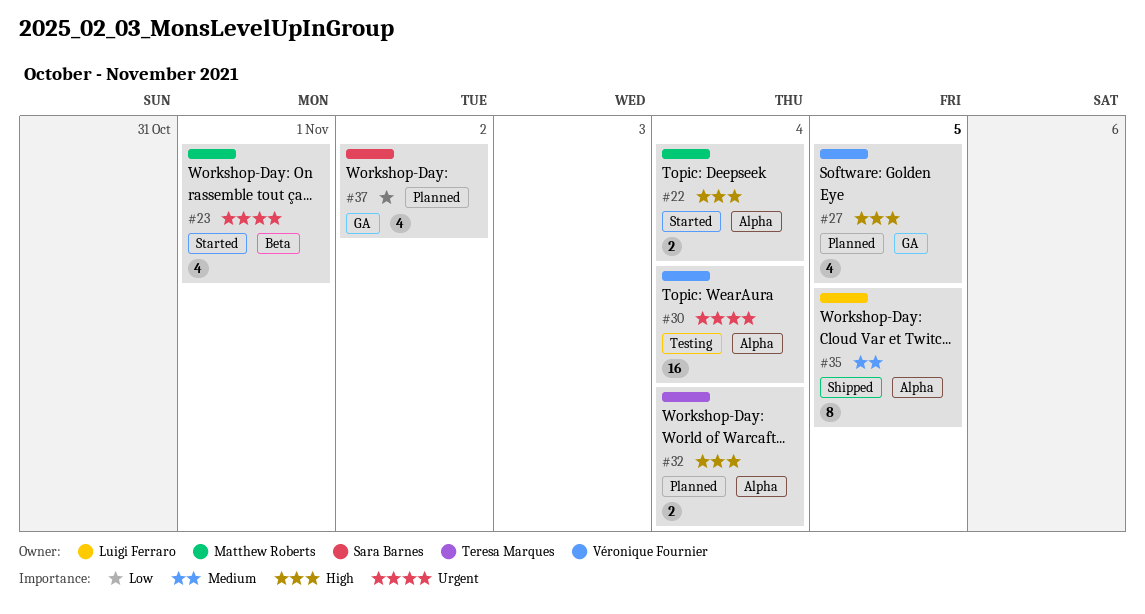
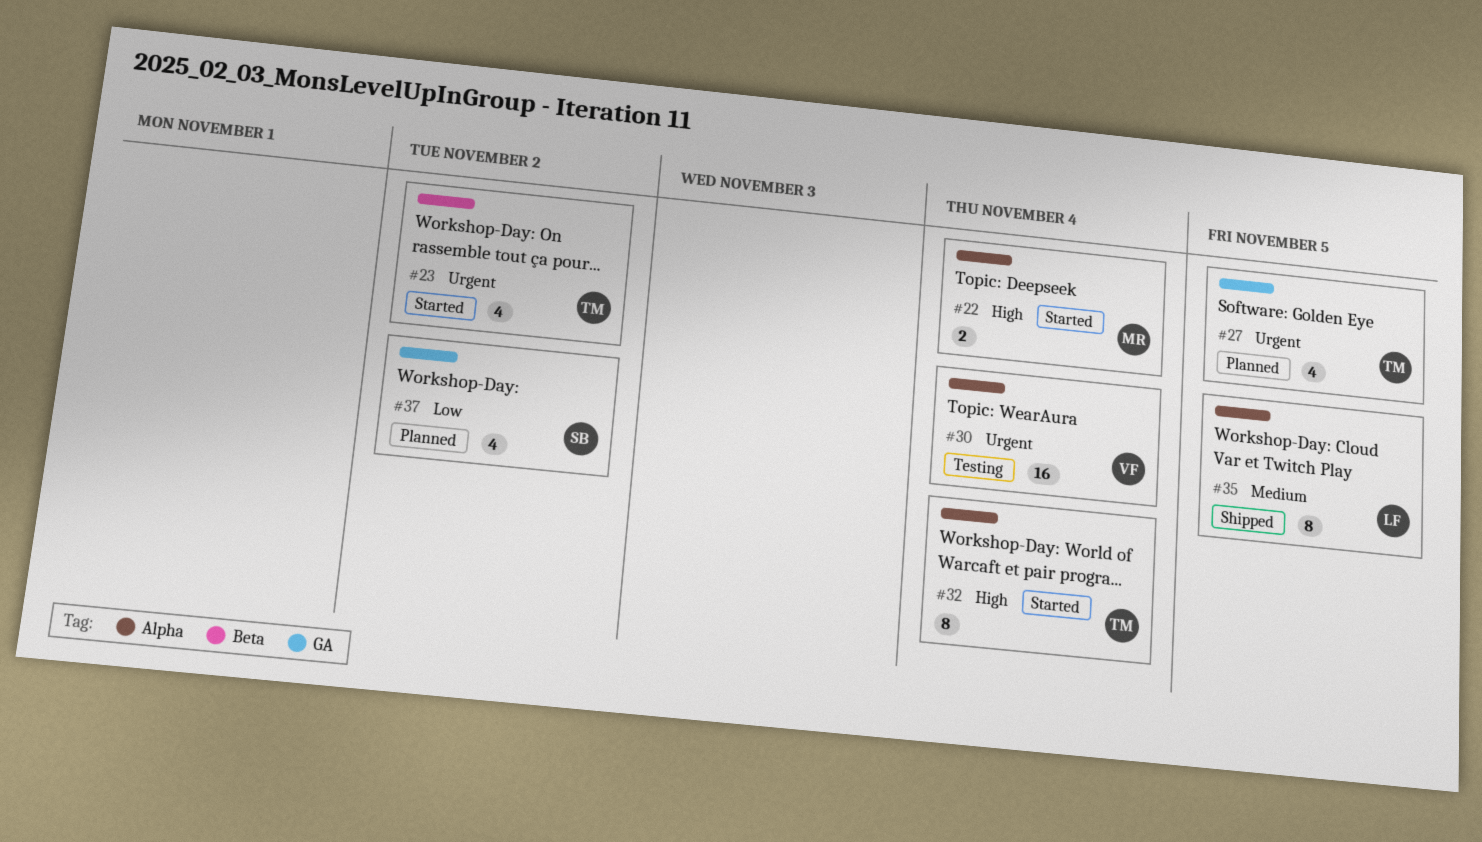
#23, owner: Matthew Roberts -> Teresa Marques
#23, due: Nov 1 -> Nov 2
#27, owner: Véronique Fournier -> Teresa Marques
#27, priority: High -> Urgent
#32, status: Planned -> Started
#32, estimate: 2 -> 8

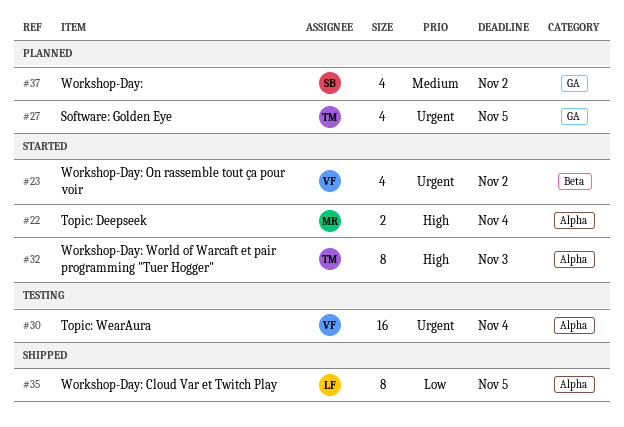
#23, owner: TM -> VF
#32, due: Nov 4 -> Nov 3
#35, priority: Medium -> Low
#37, priority: Low -> Medium

